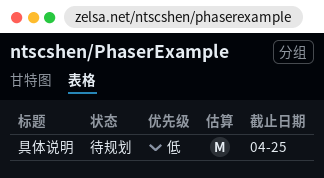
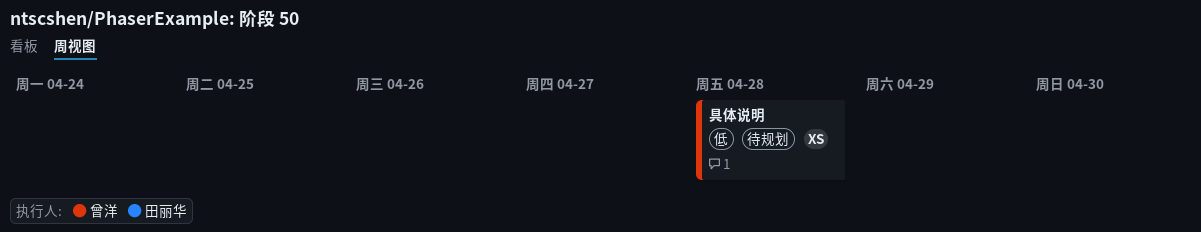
具体说明, estimate: M -> XS
具体说明, due: Apr 25 -> Apr 28

